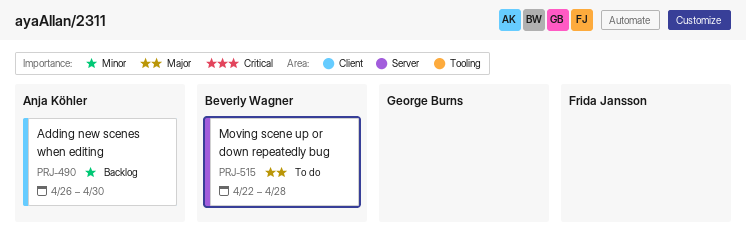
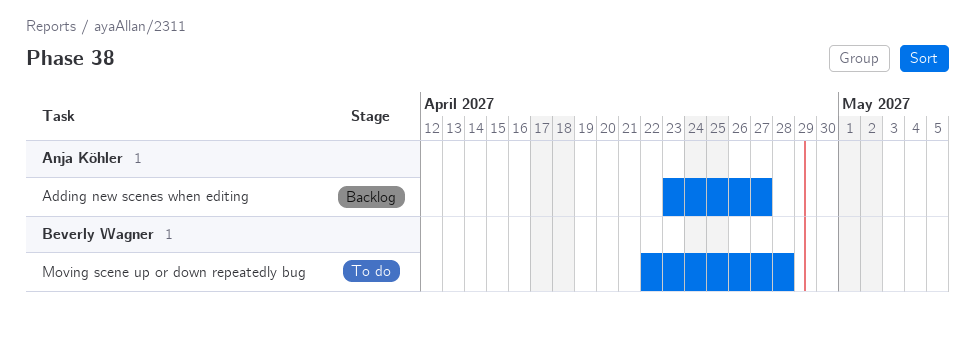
Adding new scenes when editing, start: Apr 26 -> Apr 23
Adding new scenes when editing, due: Apr 30 -> Apr 27

